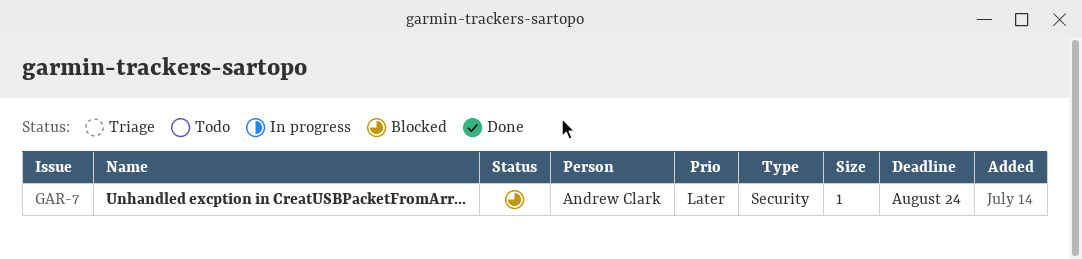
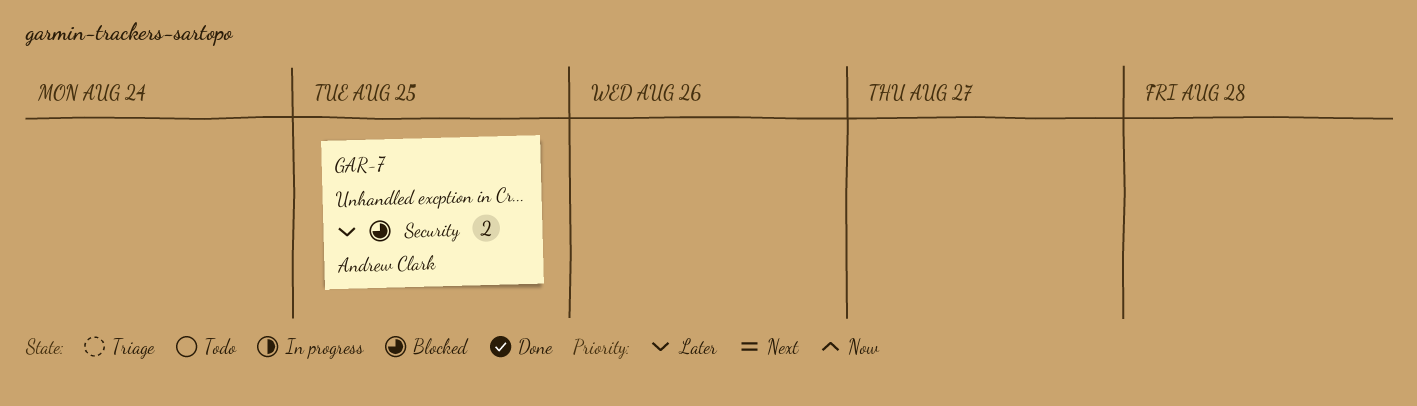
GAR-7, estimate: 1 -> 2
GAR-7, due: Aug 24 -> Aug 25

